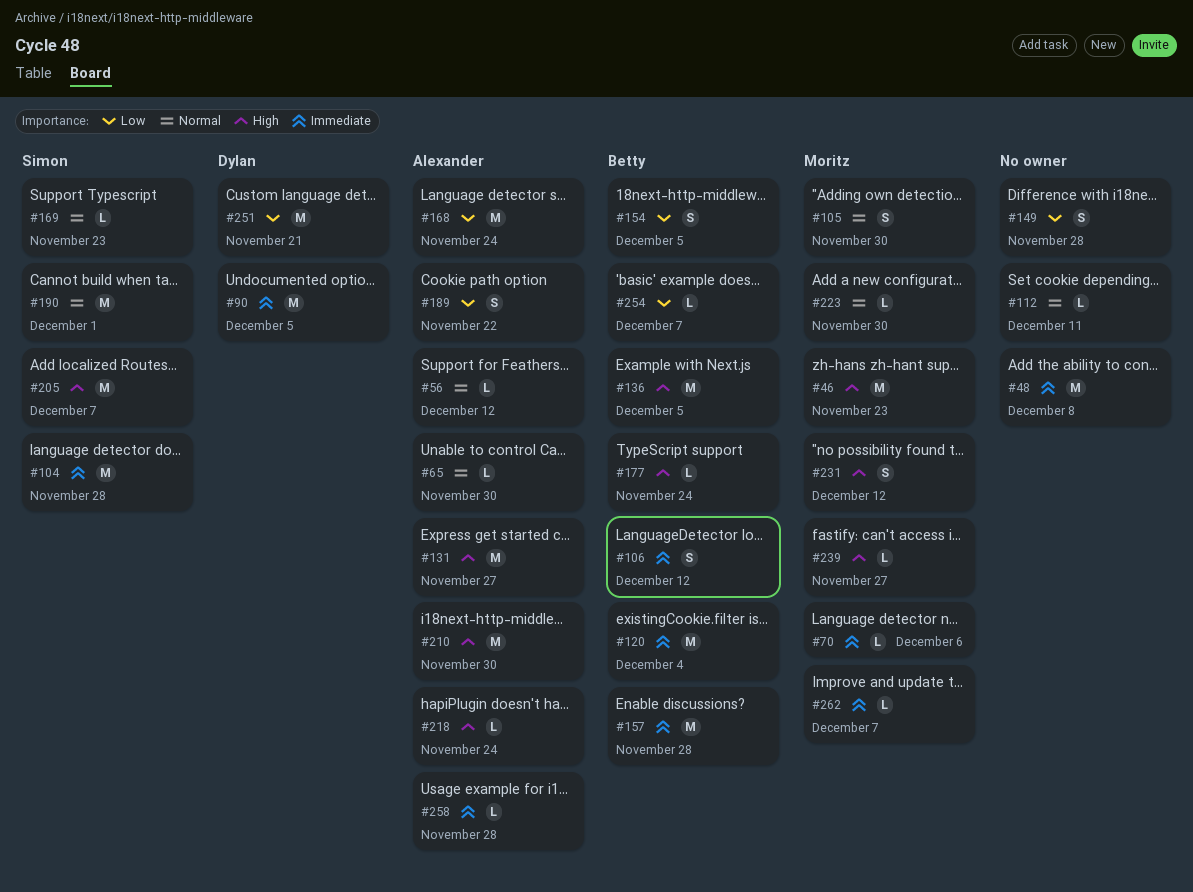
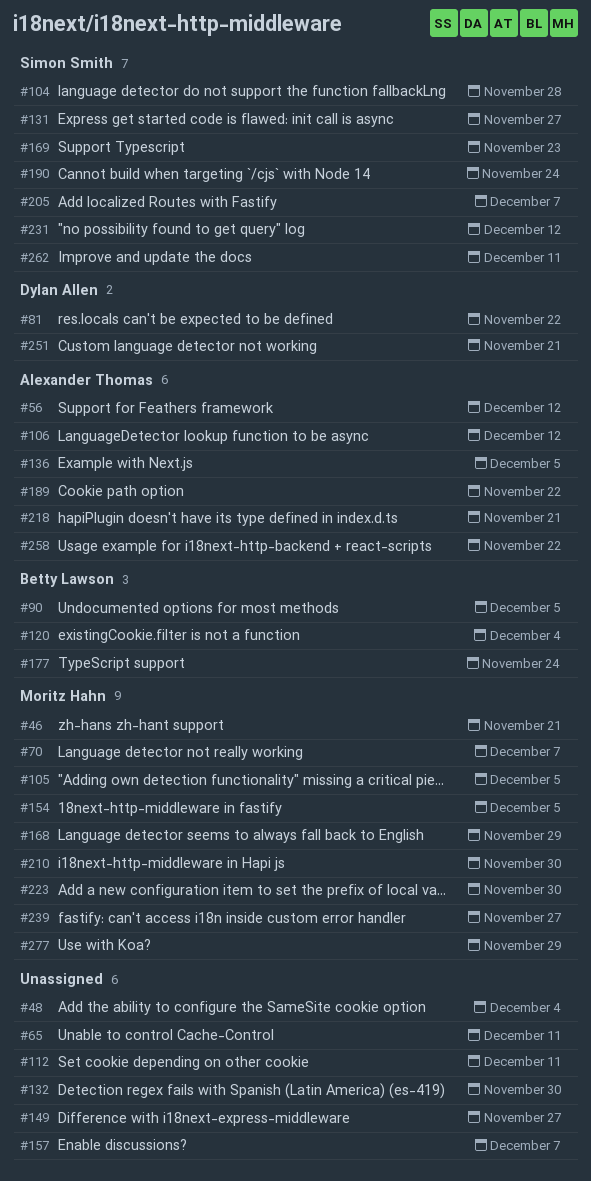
#46, due: Nov 23 -> Nov 21
#48, due: Dec 8 -> Dec 4
#65, owner: Alexander Thomas -> none
#65, due: Nov 30 -> Dec 11
#70, due: Dec 6 -> Dec 7
#81: none -> present
#90, owner: Dylan Allen -> Betty Lawson
#105, due: Nov 30 -> Dec 5
#106, owner: Betty Lawson -> Alexander Thomas
#131, owner: Alexander Thomas -> Simon Smith
#132: none -> present
#136, owner: Betty Lawson -> Alexander Thomas
#149, due: Nov 28 -> Nov 27
#154, owner: Betty Lawson -> Moritz Hahn
#157, owner: Betty Lawson -> none
#157, due: Nov 28 -> Dec 7
#168, owner: Alexander Thomas -> Moritz Hahn
#168, due: Nov 24 -> Nov 29
#190, due: Dec 1 -> Nov 24
#210, owner: Alexander Thomas -> Moritz Hahn
#218, due: Nov 24 -> Nov 21
#231, owner: Moritz Hahn -> Simon Smith
#254: present -> none
#258, due: Nov 28 -> Nov 22
#262, owner: Moritz Hahn -> Simon Smith
#262, due: Dec 7 -> Dec 11
#277: none -> present

